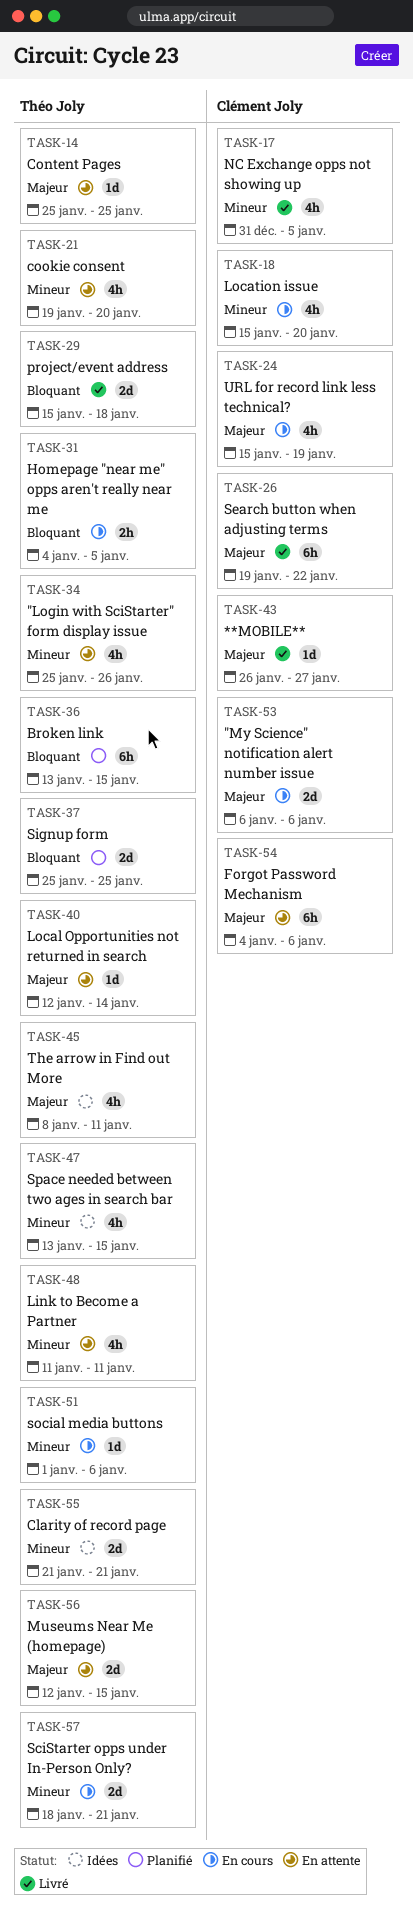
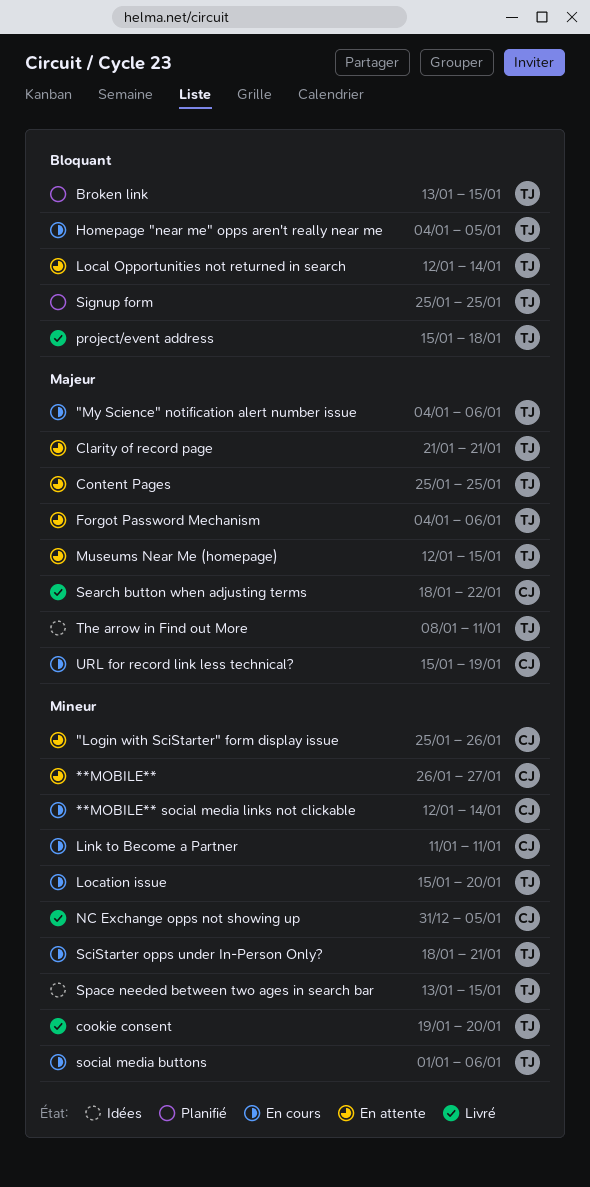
"Login with SciStarter" form display issue, owner: Théo Joly -> Clément Joly
"My Science" notification alert number issue, owner: Clément Joly -> Théo Joly
"My Science" notification alert number issue, start: Jan 6 -> Jan 4
**MOBILE**, status: Livré -> En attente
**MOBILE**, priority: Majeur -> Mineur
**MOBILE** social media links not clickable: none -> present
Clarity of record page, status: Idées -> En attente
Clarity of record page, priority: Mineur -> Majeur
cookie consent, status: En attente -> Livré
Forgot Password Mechanism, owner: Clément Joly -> Théo Joly
Link to Become a Partner, status: En attente -> En cours
Link to Become a Partner, owner: Théo Joly -> Clément Joly
Local Opportunities not returned in search, priority: Majeur -> Bloquant
Location issue, owner: Clément Joly -> Théo Joly
Search button when adjusting terms, start: Jan 19 -> Jan 18

